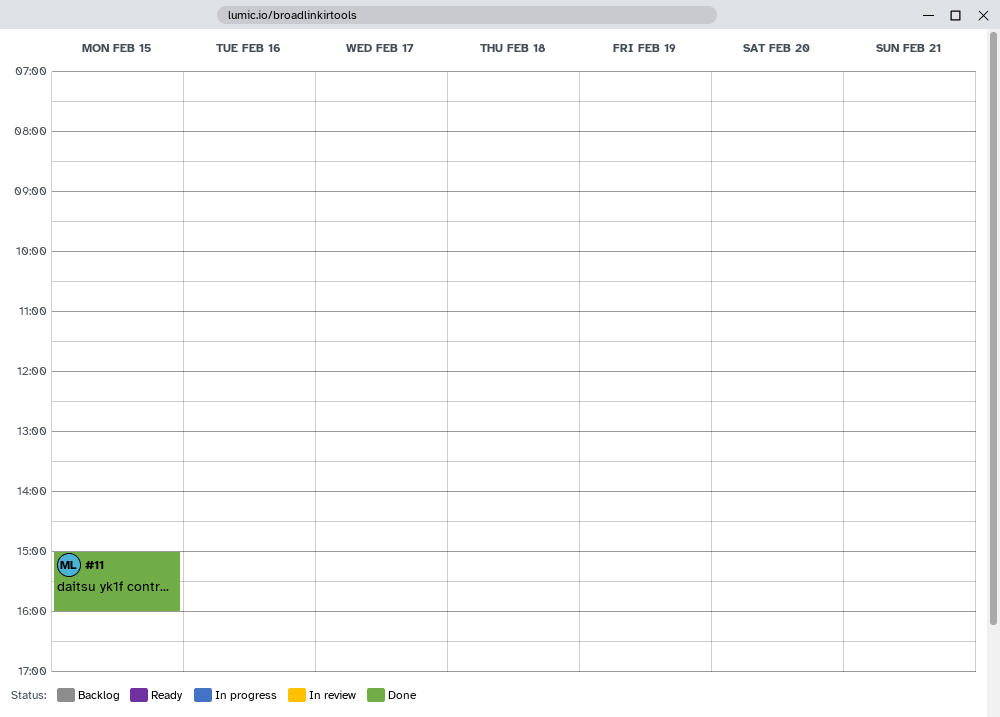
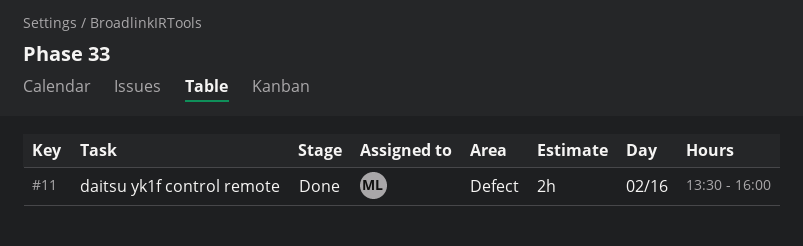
#11, day: Feb 15 -> Feb 16
#11, begins: 15:00 -> 13:30

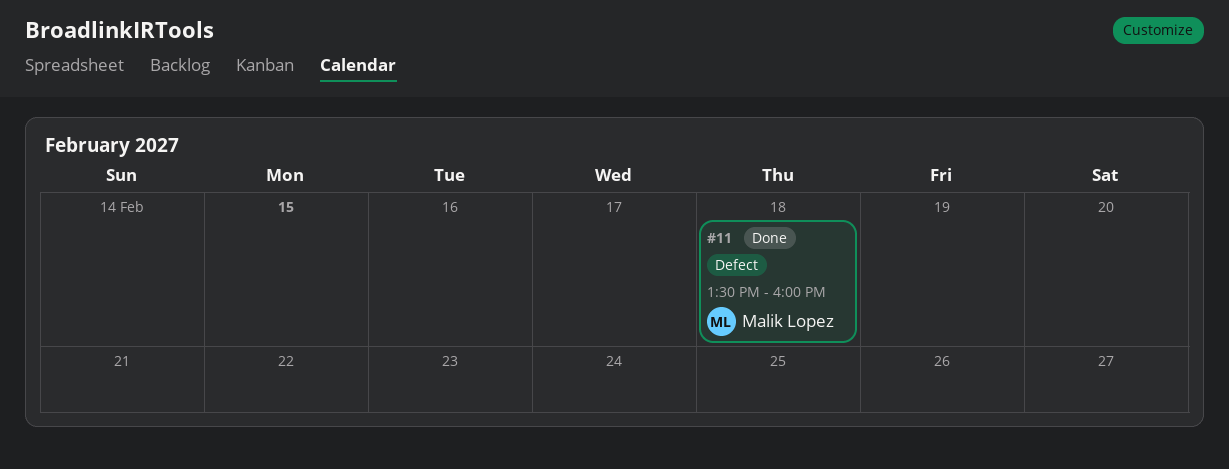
#11, day: Feb 16 -> Feb 18

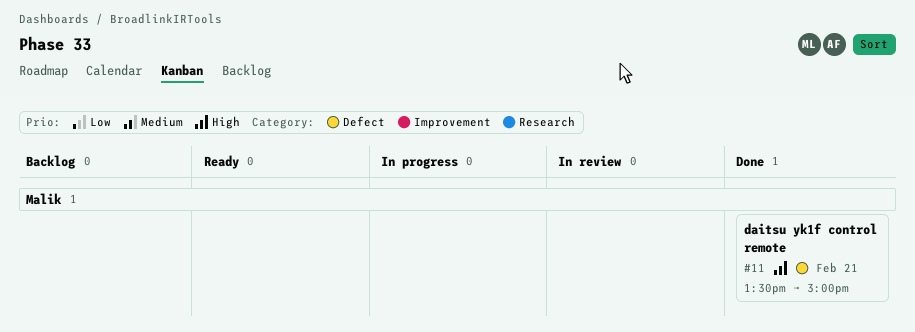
#11, day: Feb 18 -> Feb 21
#11, ends: 16:00 -> 15:00

